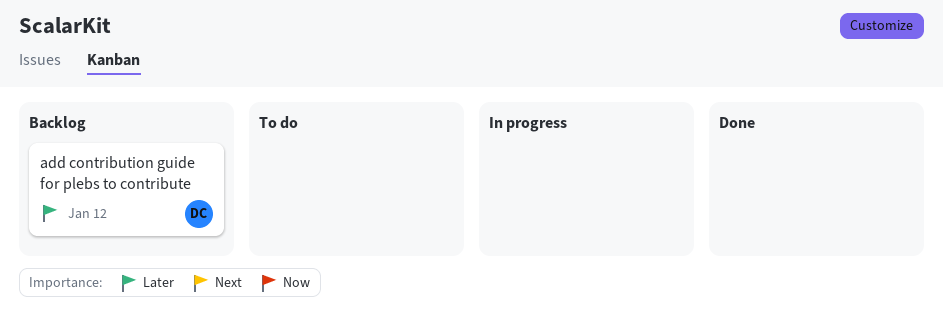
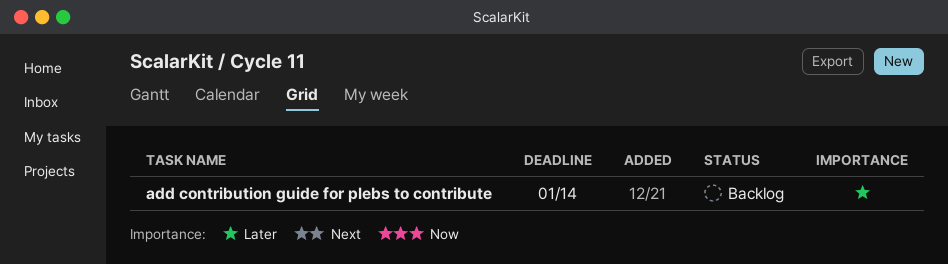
add contribution guide for plebs to contribute, due: Jan 12 -> Jan 14

